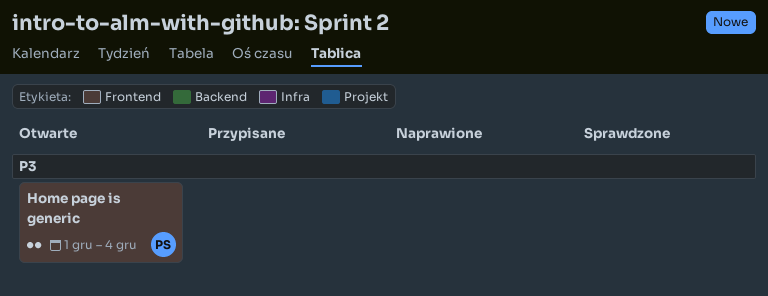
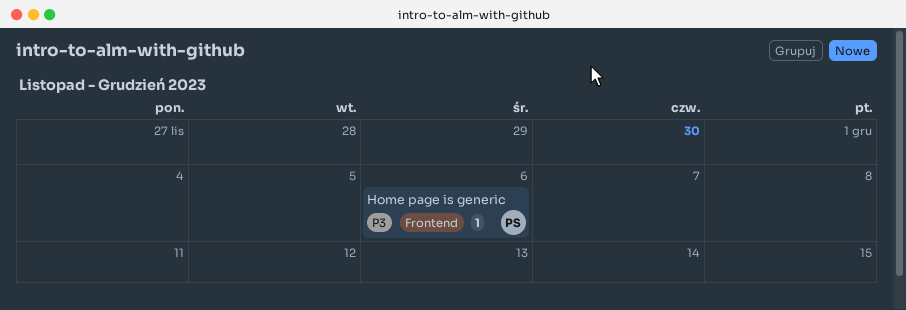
Home page is generic, estimate: 2 -> 1
Home page is generic, due: Dec 4 -> Dec 6

